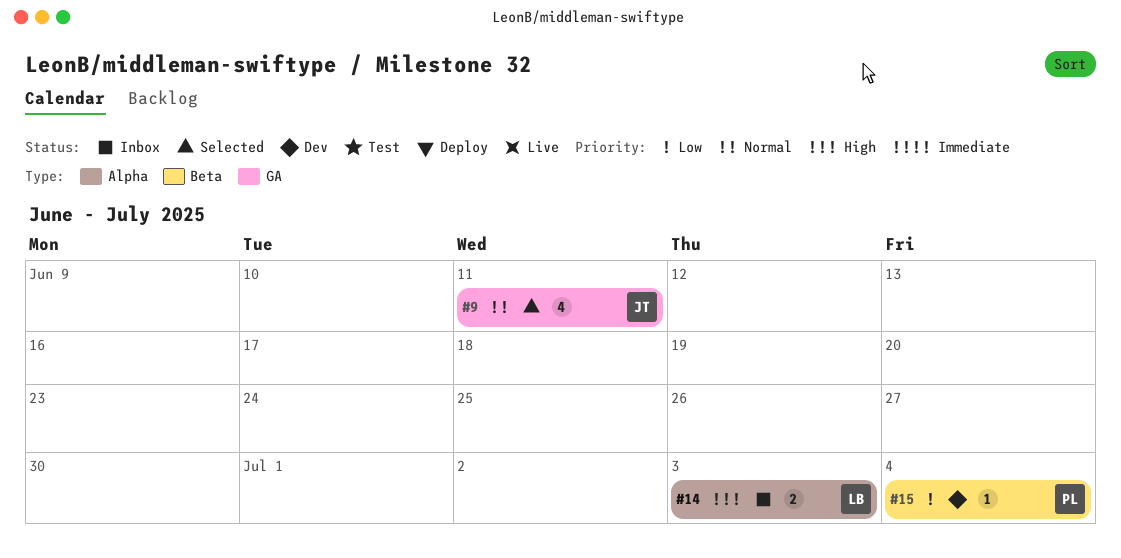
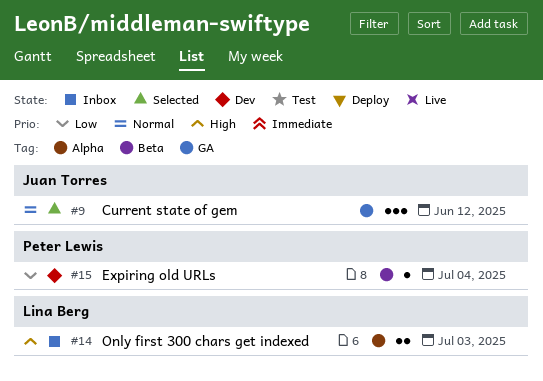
#9, estimate: 4 -> 3
#9, due: Jun 11 -> Jun 12

